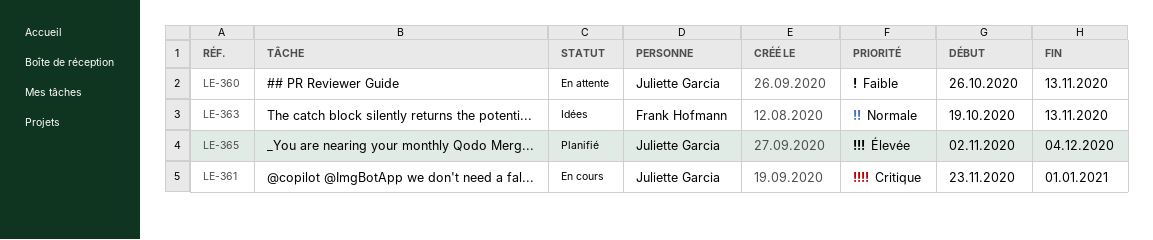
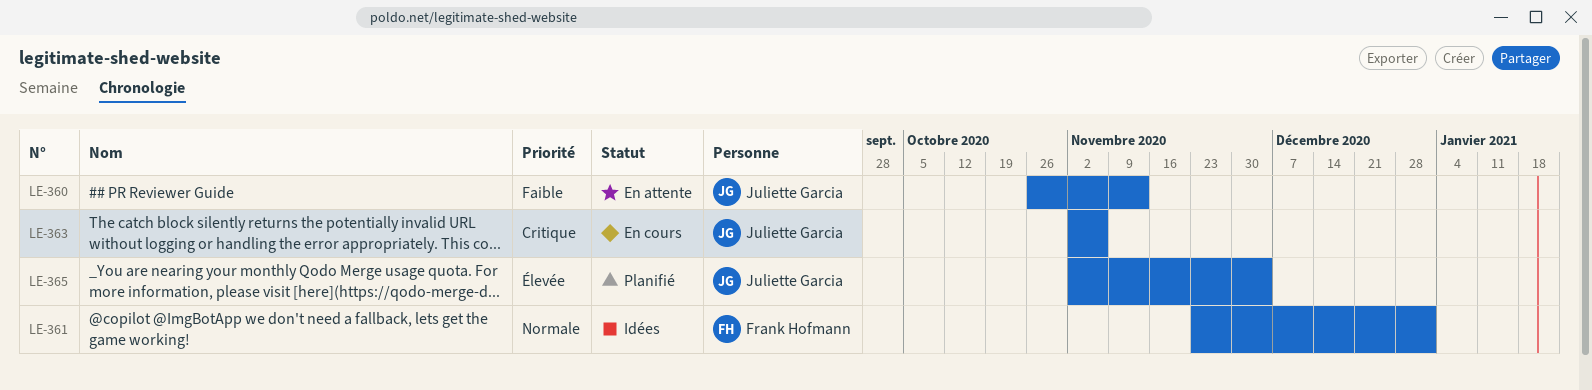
LE-361, status: En cours -> Idées
LE-361, owner: Juliette Garcia -> Frank Hofmann
LE-361, priority: Critique -> Normale
LE-363, status: Idées -> En cours
LE-363, owner: Frank Hofmann -> Juliette Garcia
LE-363, priority: Normale -> Critique
LE-363, start: Oct 19 -> Nov 2
LE-363, due: Nov 13 -> Nov 6

